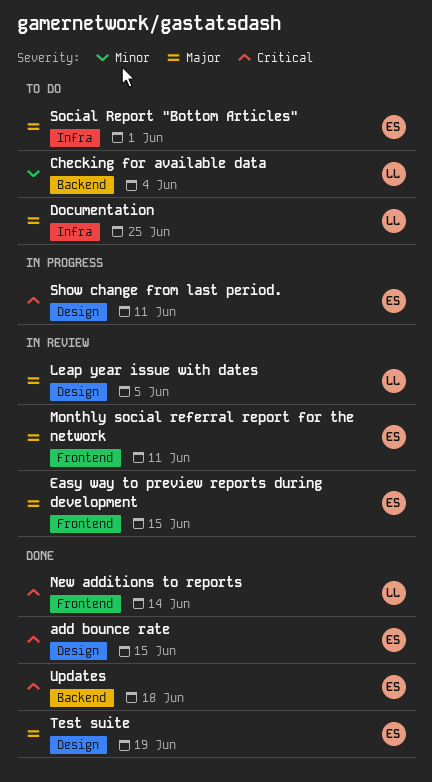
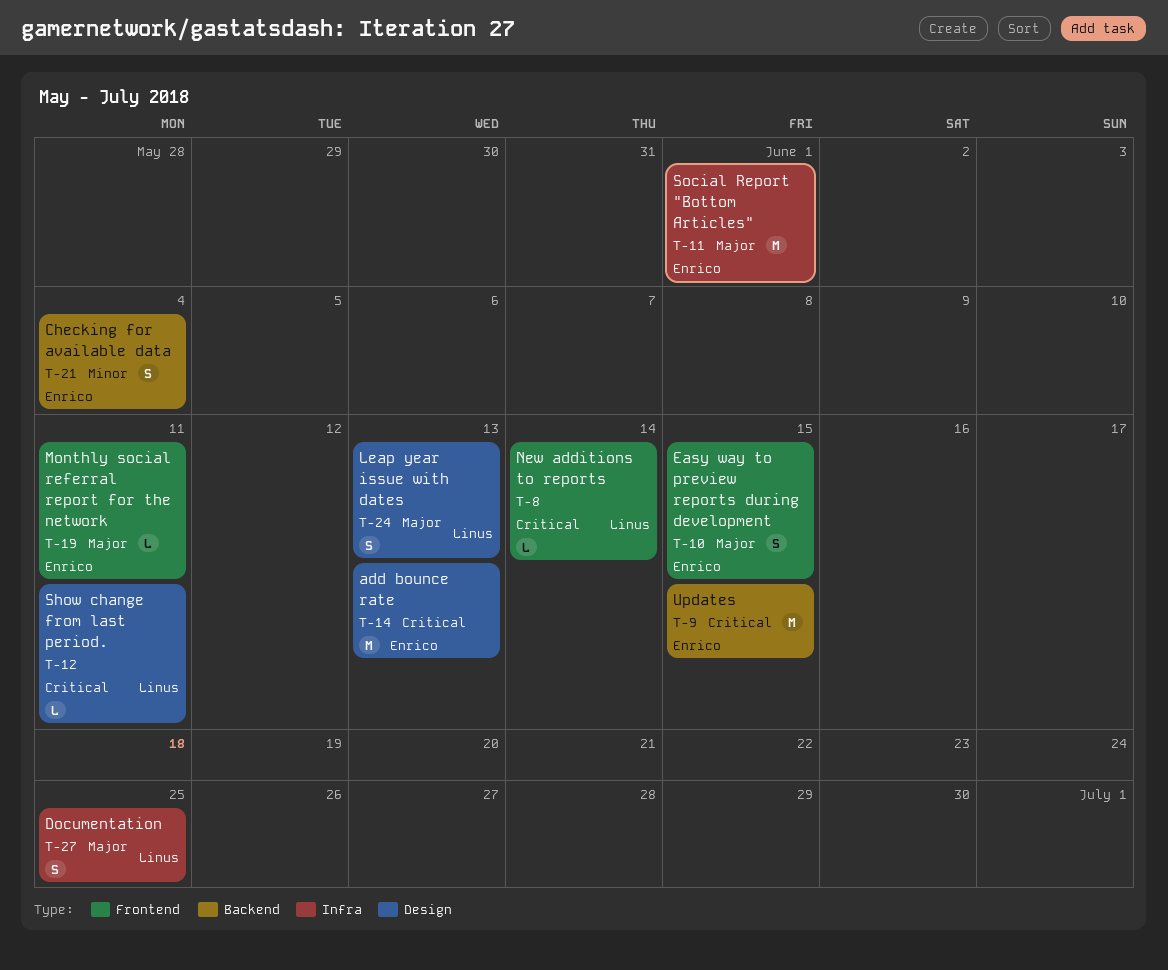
add bounce rate, due: Jun 15 -> Jun 13
Checking for available data, owner: Linus -> Enrico
Leap year issue with dates, due: Jun 5 -> Jun 13
Show change from last period., owner: Enrico -> Linus
Test suite: present -> none
Updates, due: Jun 18 -> Jun 15

